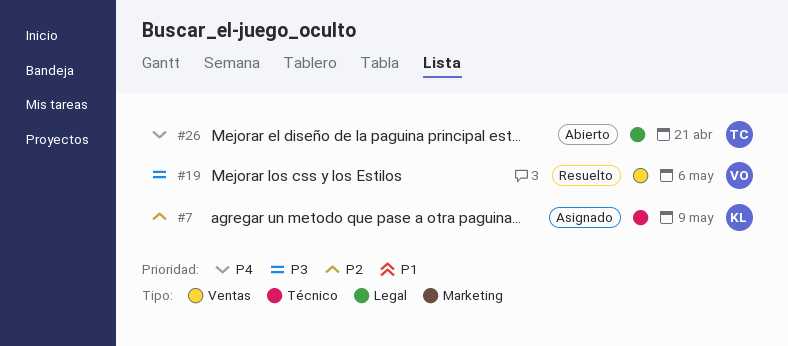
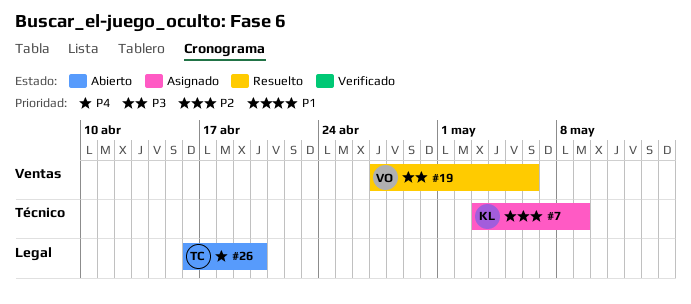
#26, due: Apr 21 -> Apr 20

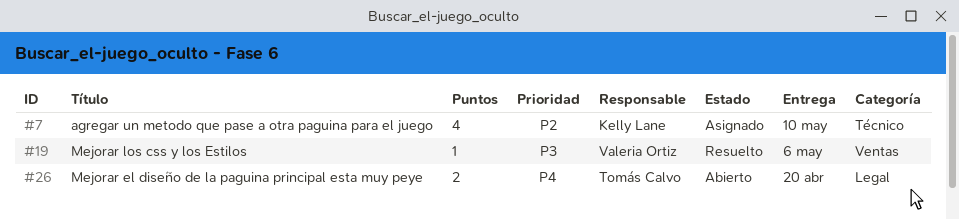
#7, due: May 9 -> May 10

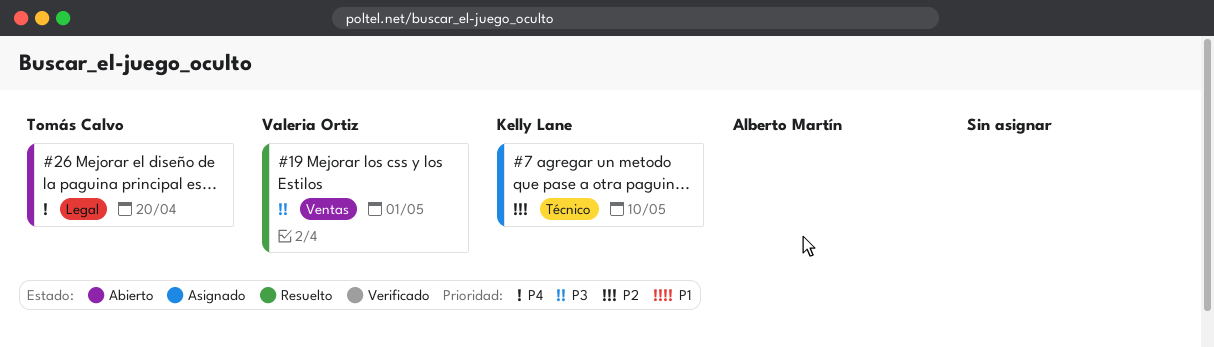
#19, due: May 6 -> May 1

